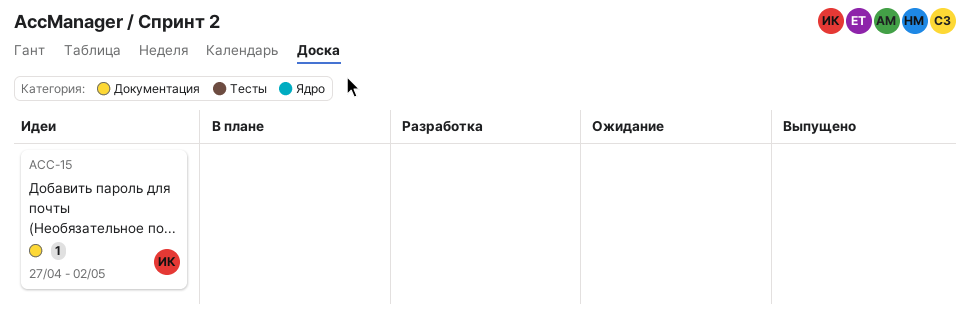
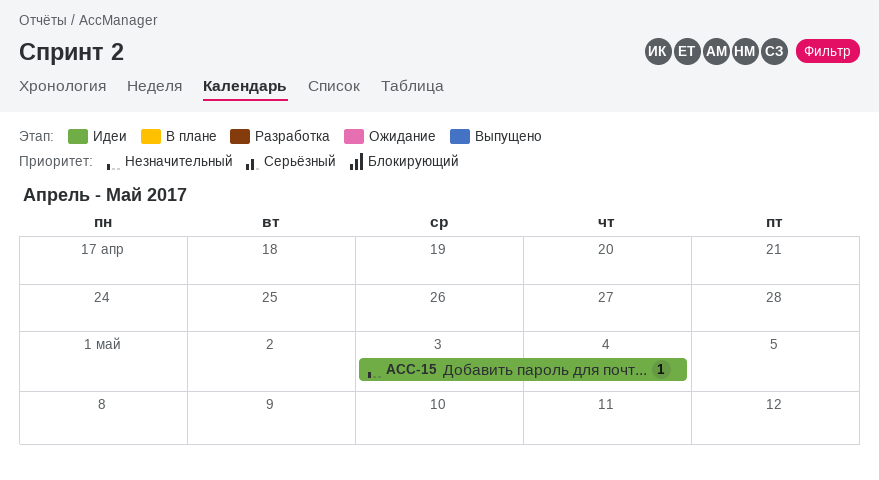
ACC-15, start: Apr 27 -> May 3
ACC-15, due: May 2 -> May 4

